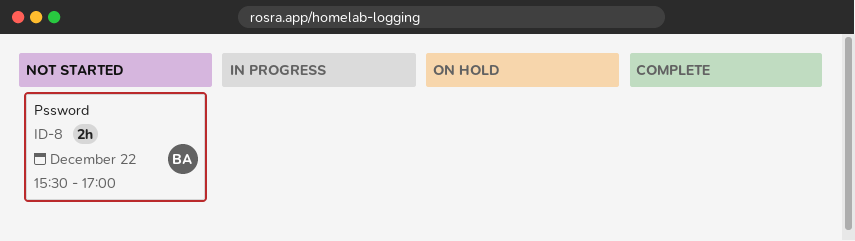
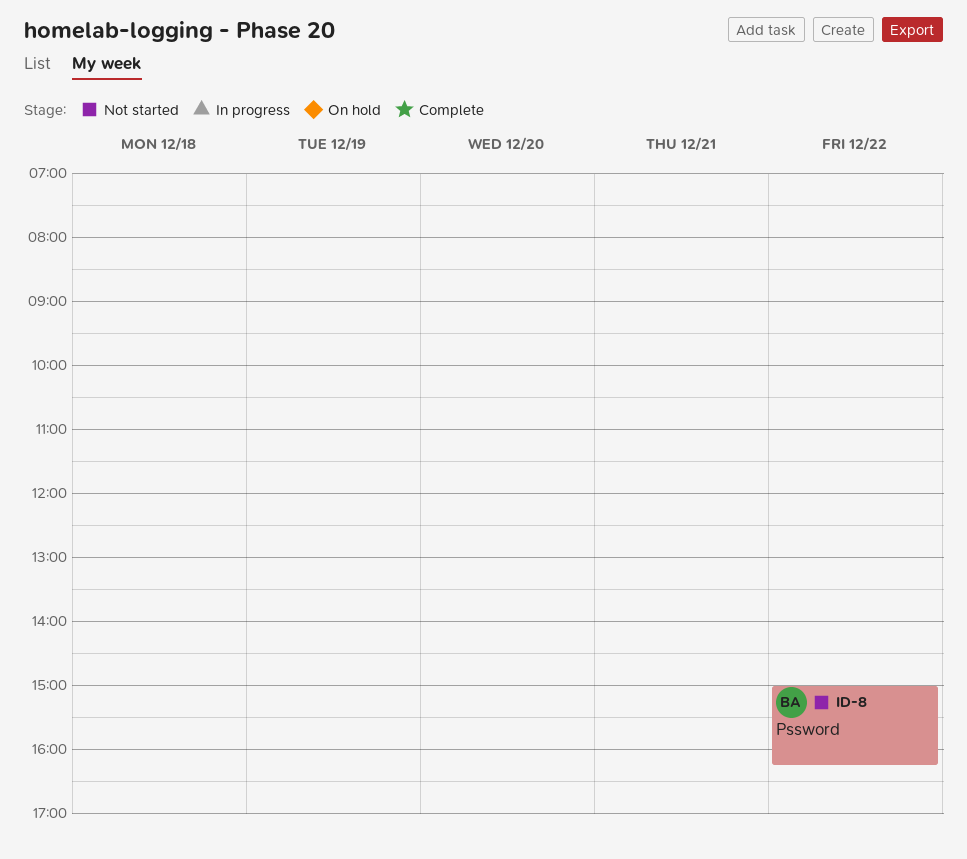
ID-8, begins: 15:30 -> 15:00
ID-8, ends: 17:00 -> 16:15

